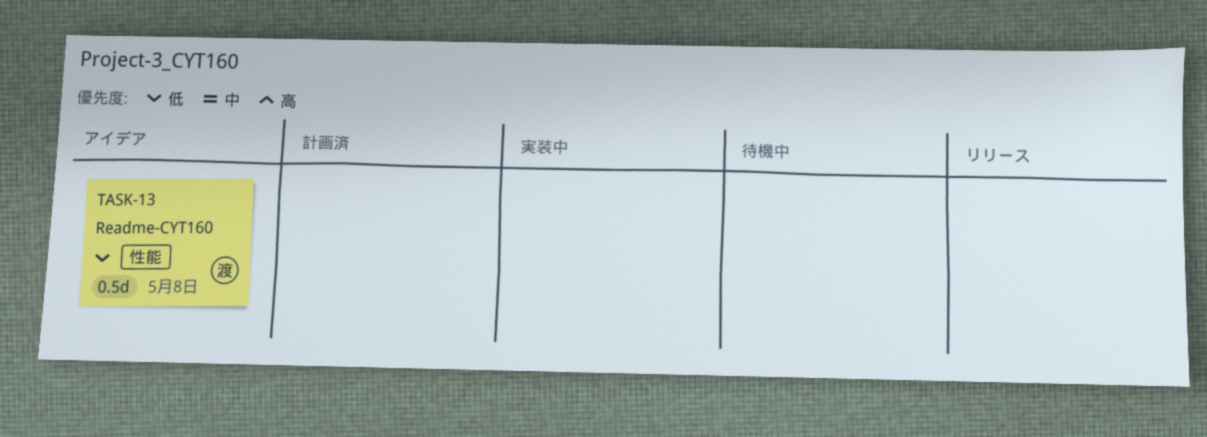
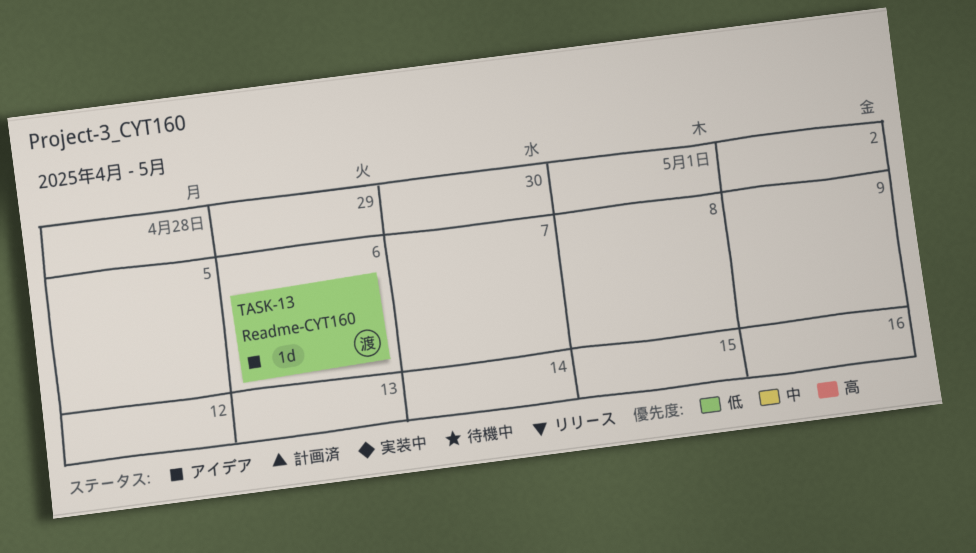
TASK-13, estimate: 0.5d -> 1d
TASK-13, due: May 8 -> May 6

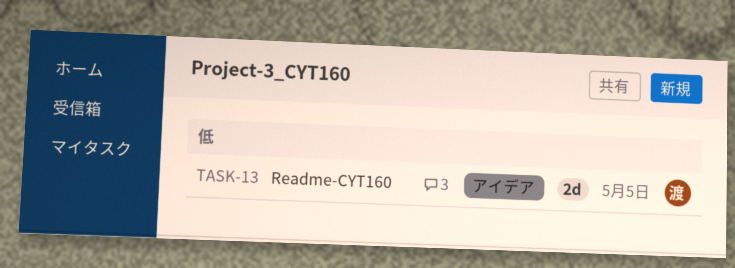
TASK-13, estimate: 1d -> 2d
TASK-13, due: May 6 -> May 5

